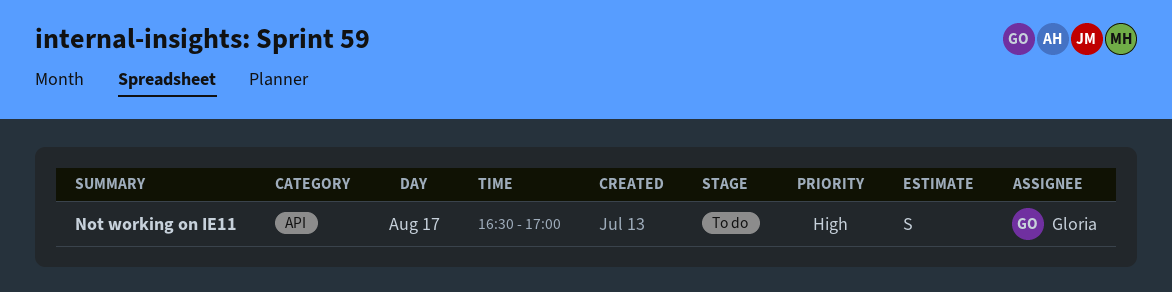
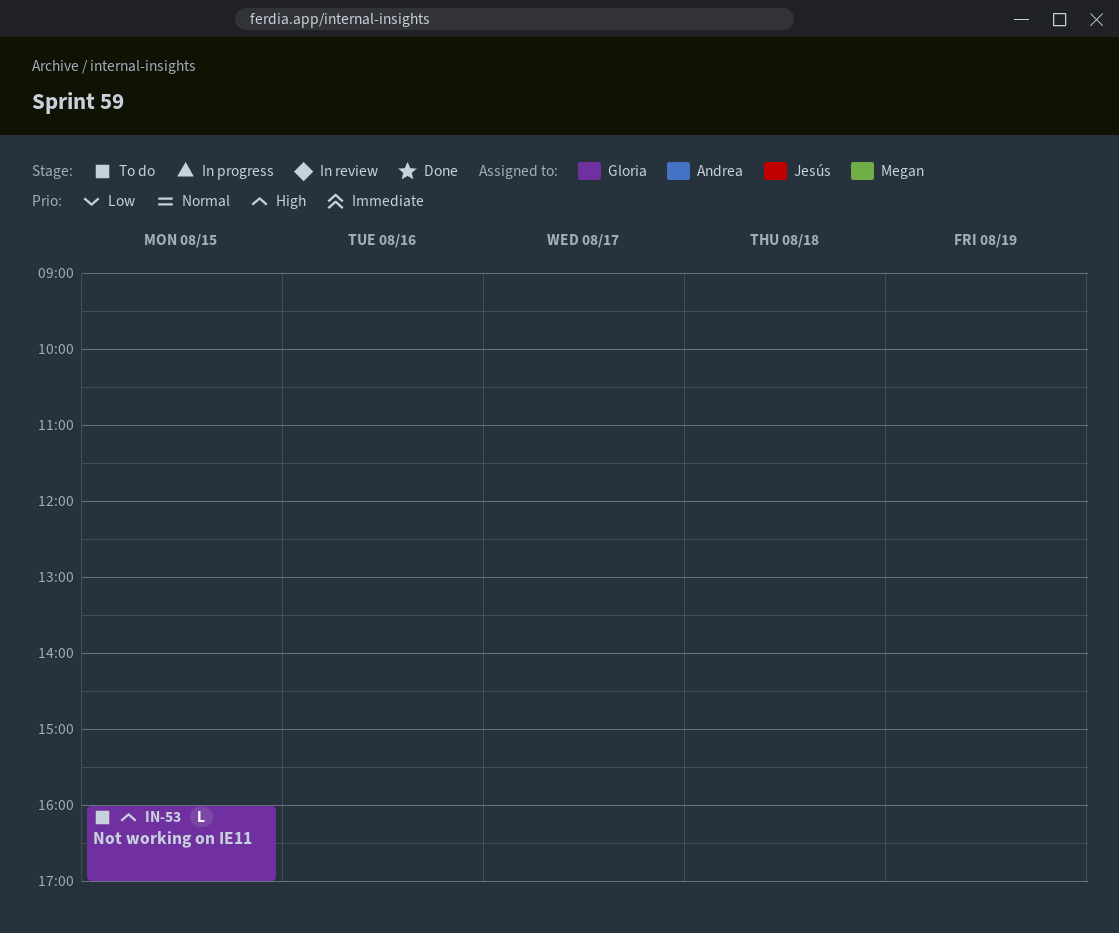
Not working on IE11, estimate: S -> L
Not working on IE11, day: Aug 17 -> Aug 15
Not working on IE11, begins: 16:30 -> 16:00

